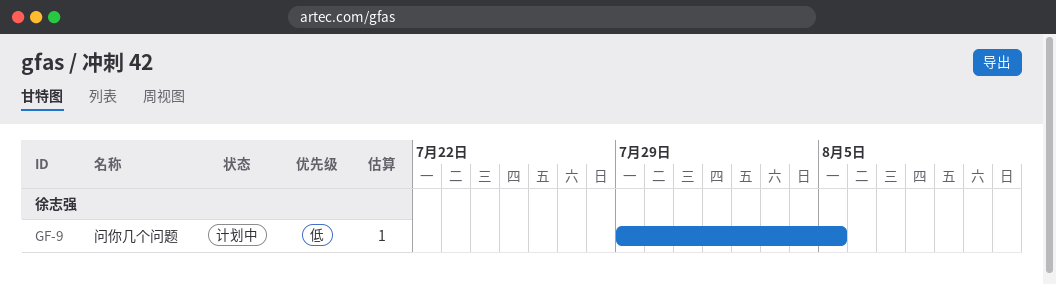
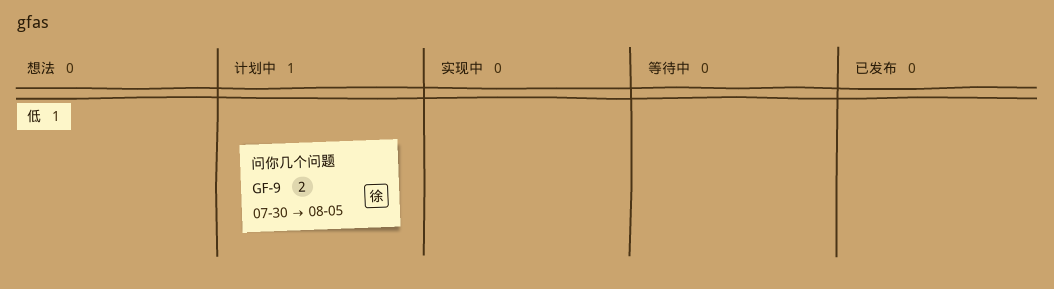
GF-9, estimate: 1 -> 2
GF-9, start: Jul 29 -> Jul 30

